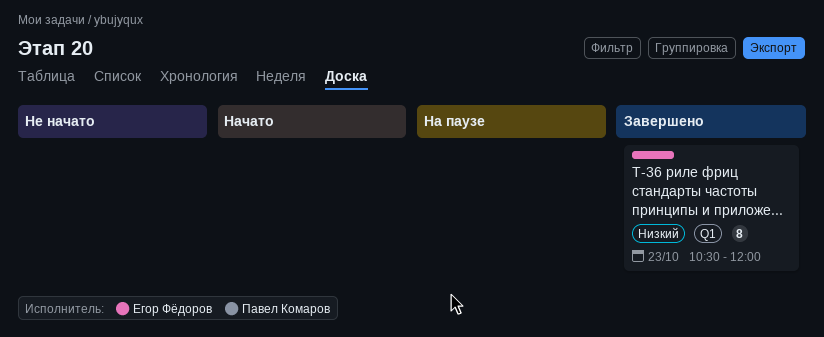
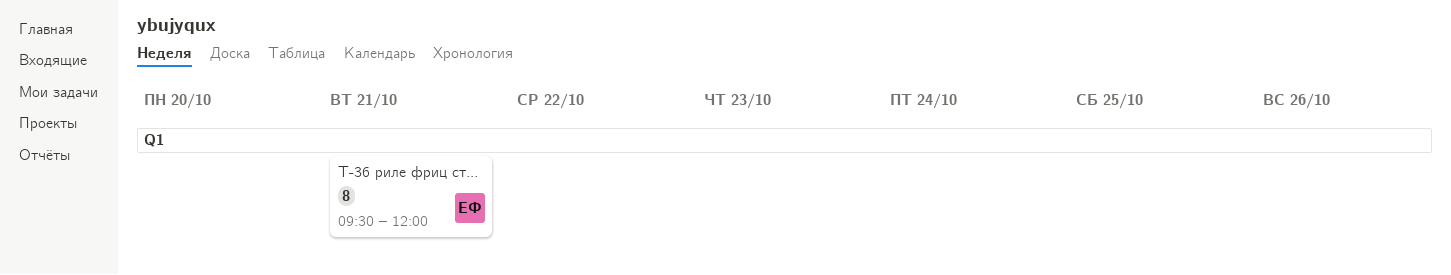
T-36, day: Oct 23 -> Oct 21
T-36, begins: 10:30 -> 09:30

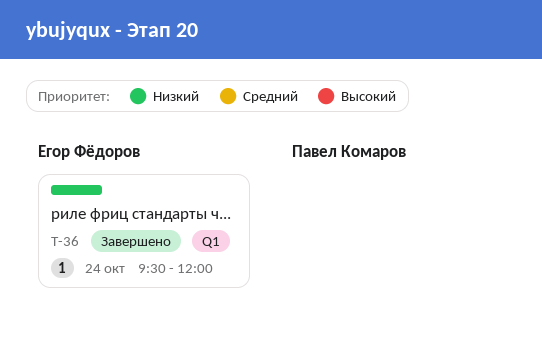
T-36, estimate: 8 -> 1
T-36, day: Oct 21 -> Oct 24

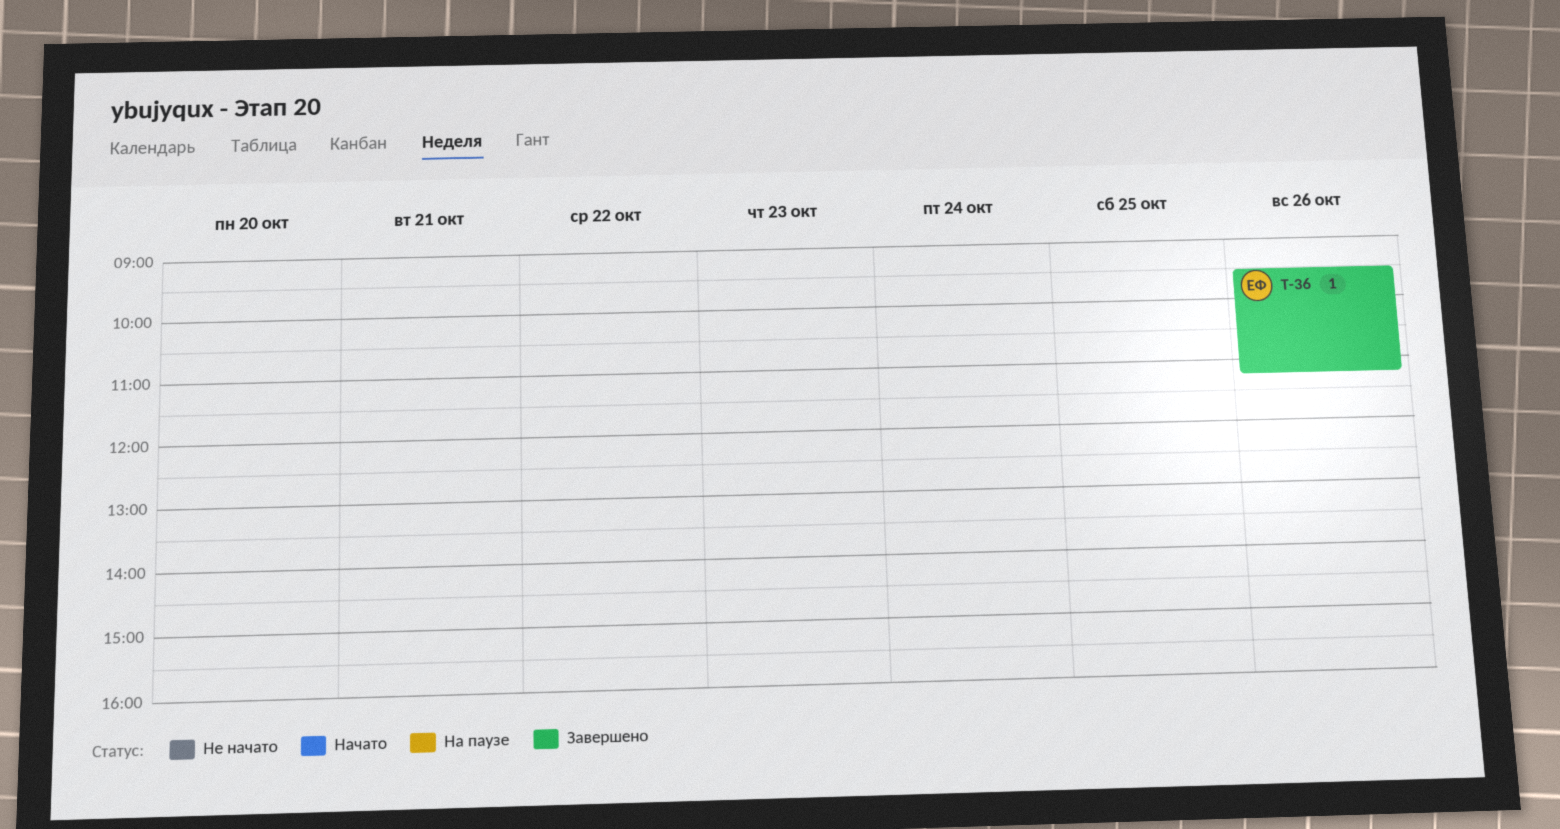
T-36, day: Oct 24 -> Oct 26
T-36, ends: 12:00 -> 11:15

